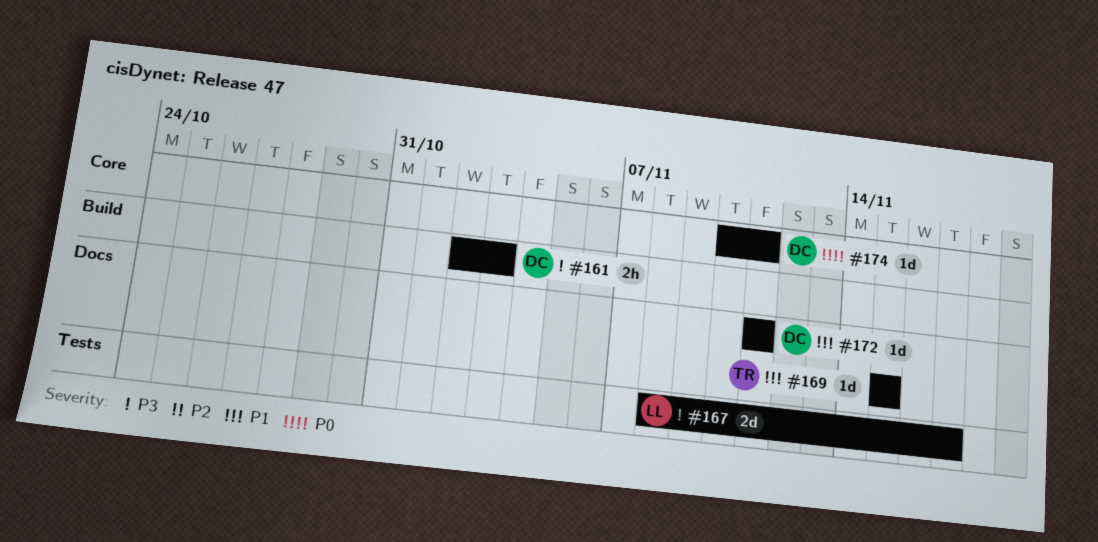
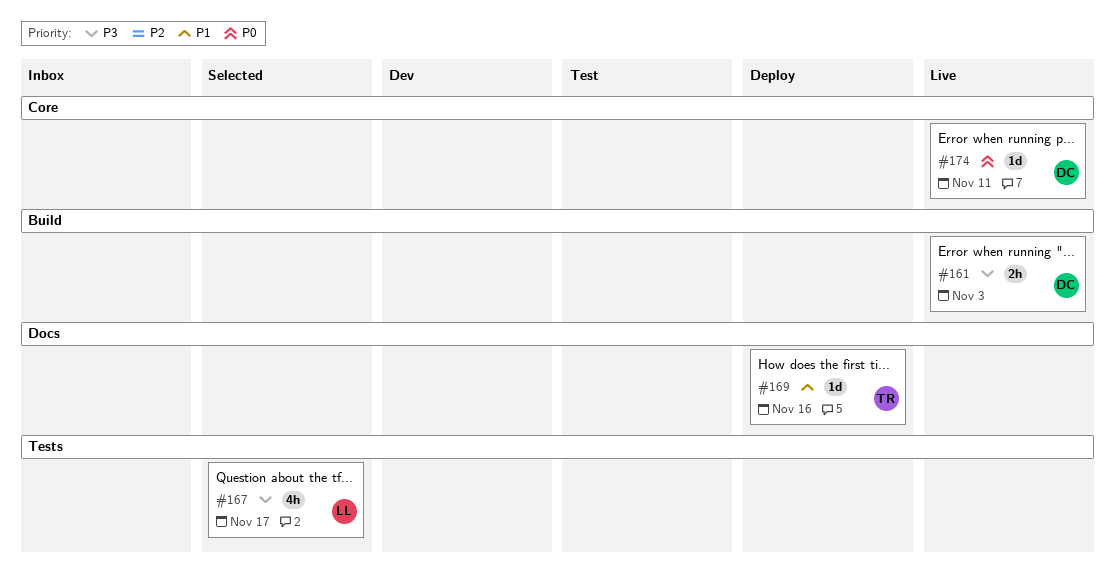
#167, estimate: 2d -> 4h
#169, due: Nov 15 -> Nov 16
#172: present -> none

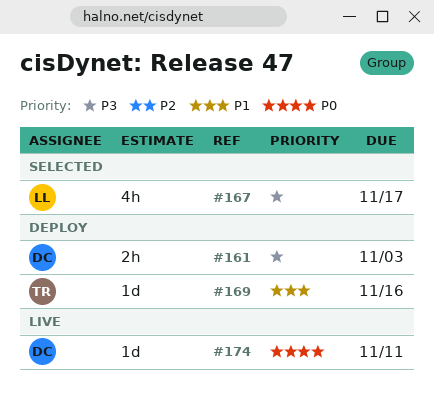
#161, status: Live -> Deploy

